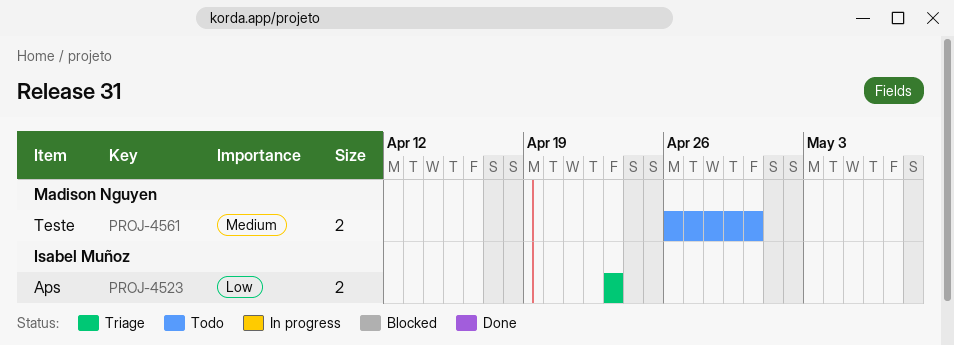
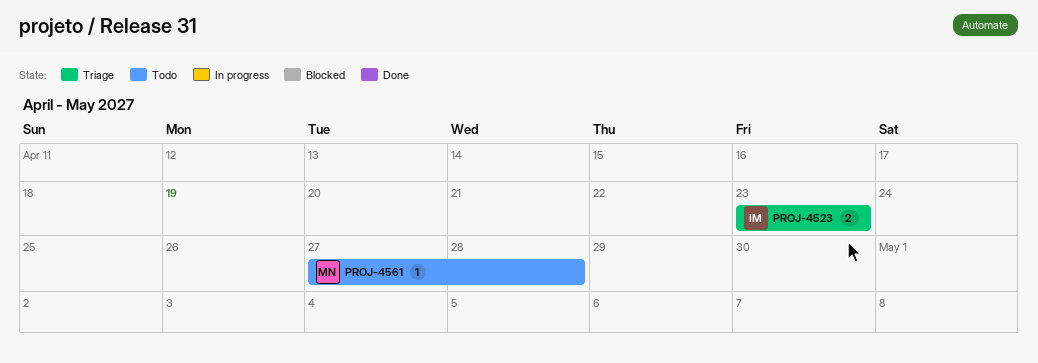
PROJ-4561, estimate: 2 -> 1
PROJ-4561, start: Apr 26 -> Apr 27
PROJ-4561, due: Apr 30 -> Apr 28

